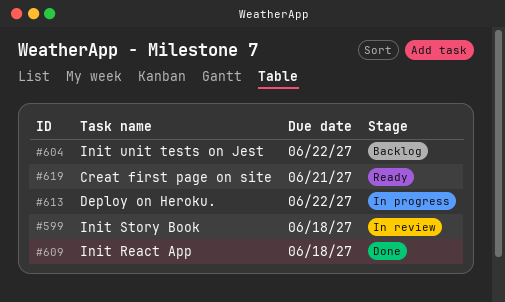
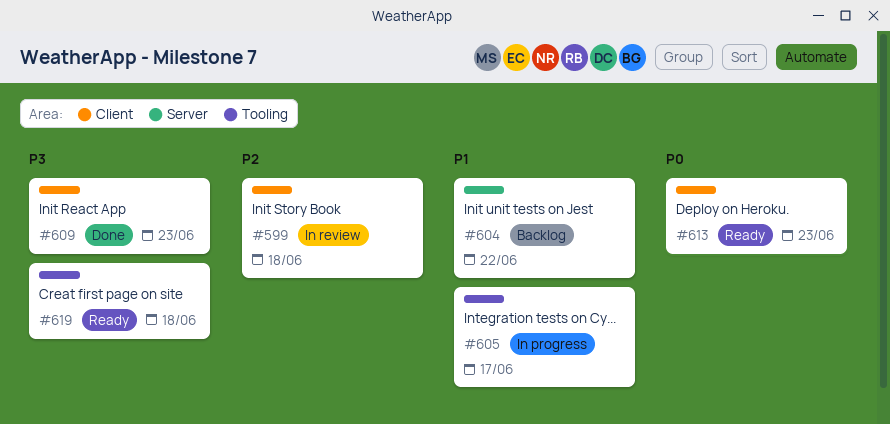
#605: none -> present
#609, due: Jun 18 -> Jun 23
#613, status: In progress -> Ready
#613, due: Jun 22 -> Jun 23
#619, due: Jun 21 -> Jun 18

